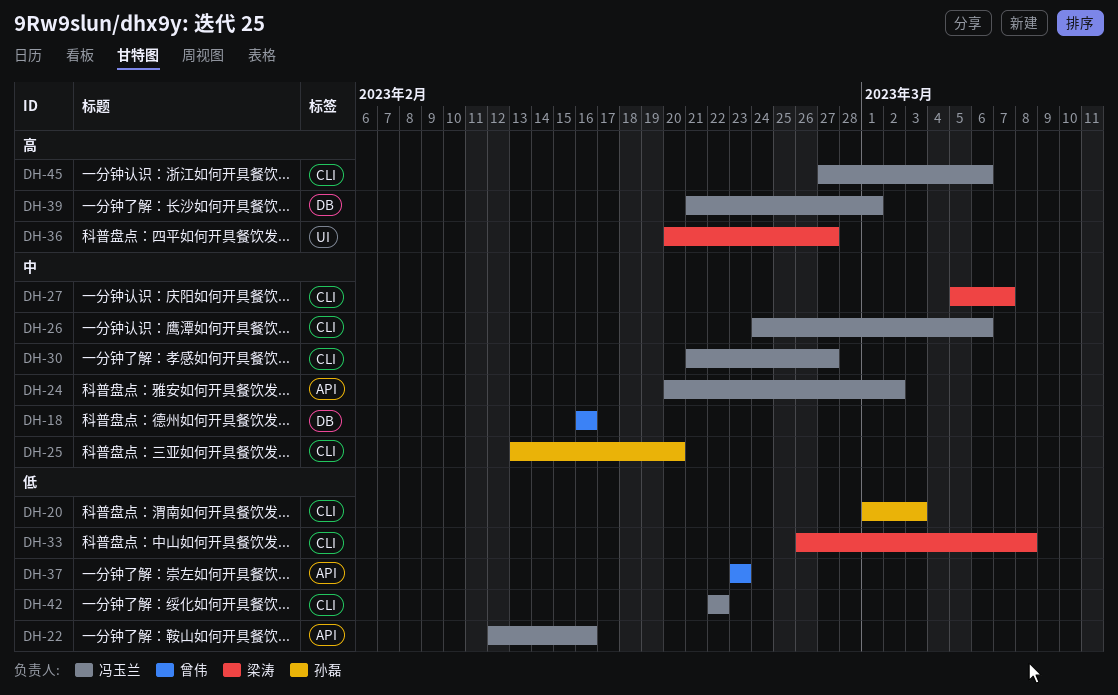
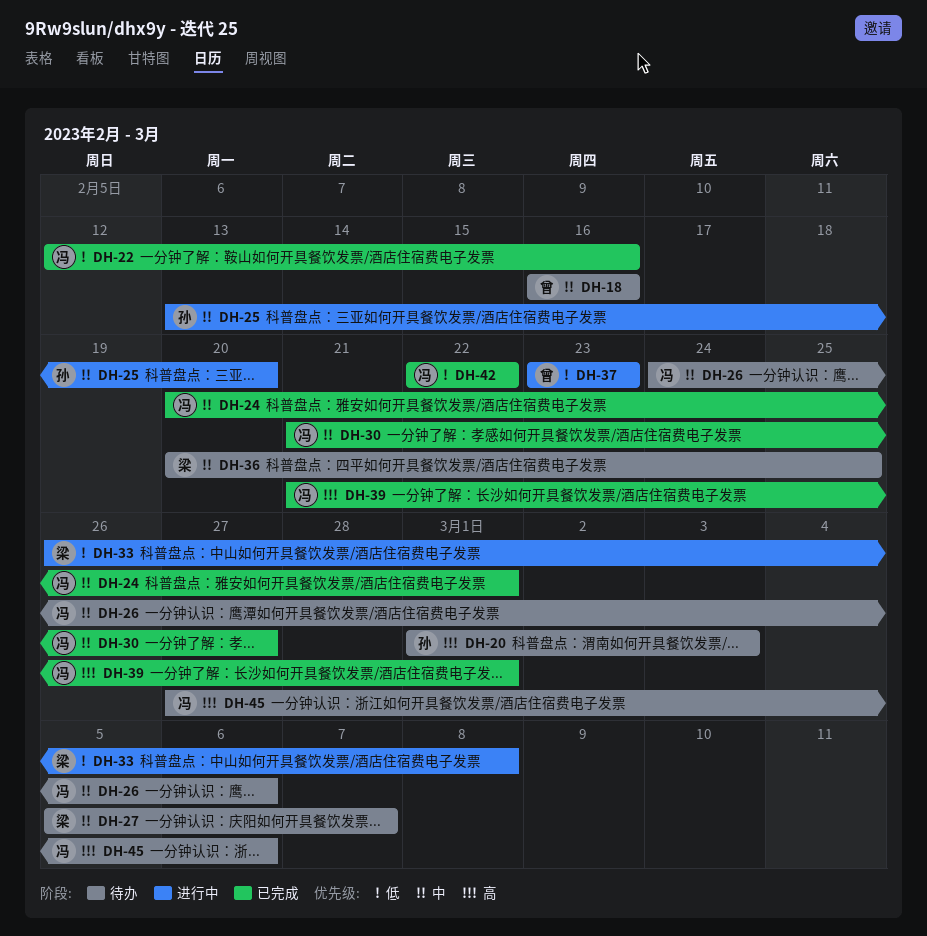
DH-20, priority: 低 -> 高
DH-24, due: Mar 2 -> Mar 1
DH-36, priority: 高 -> 中
DH-36, due: Feb 27 -> Feb 25

